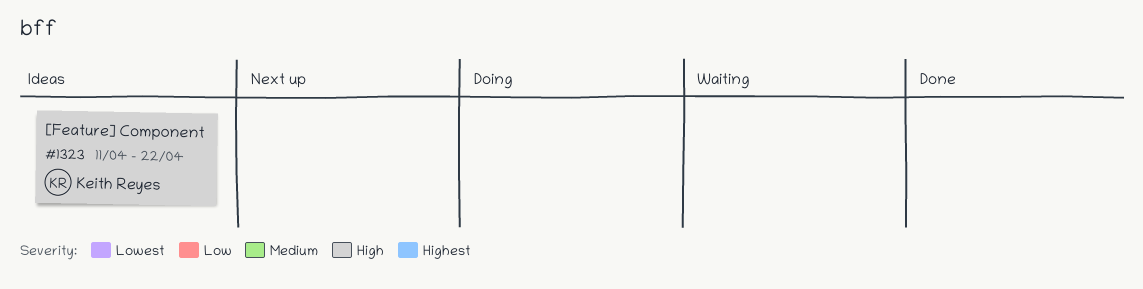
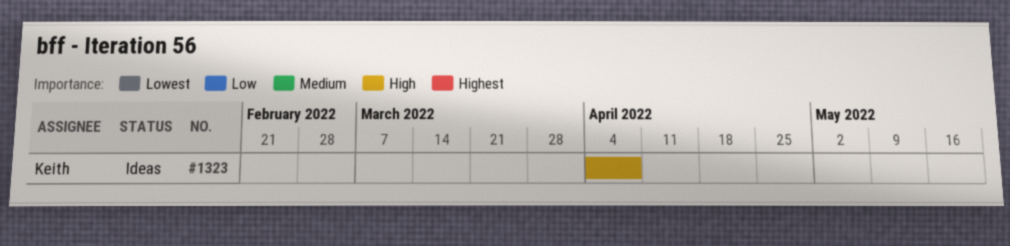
#1323, start: Apr 11 -> Apr 4
#1323, due: Apr 22 -> Apr 8

